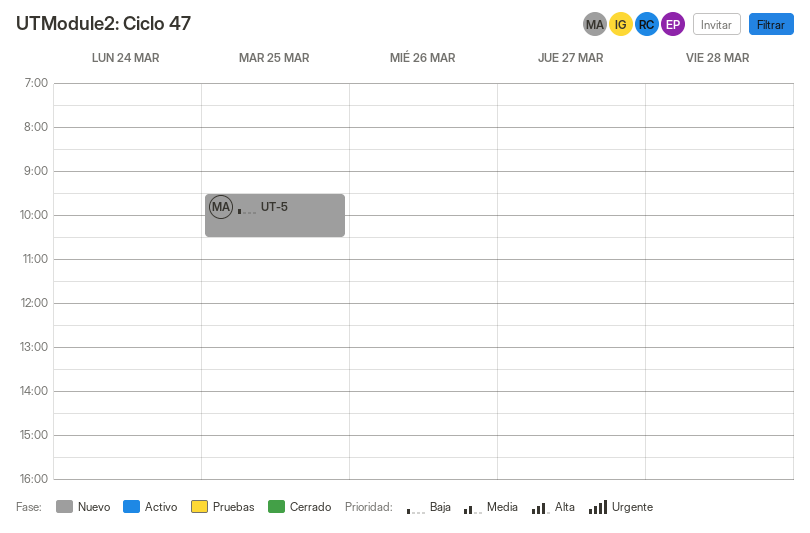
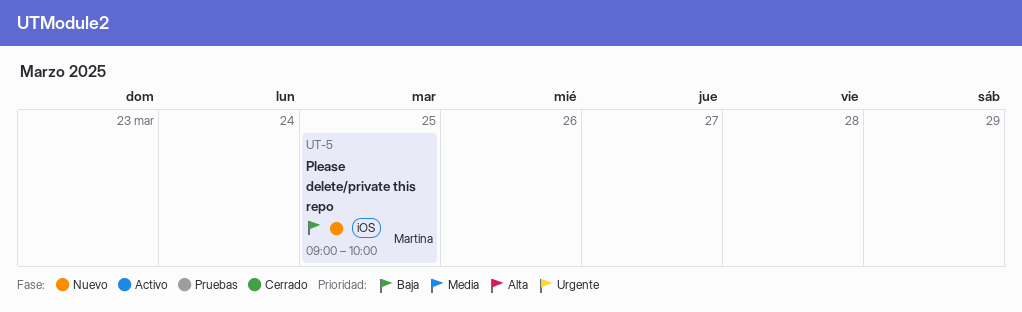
UT-5, begins: 09:30 -> 09:00
UT-5, ends: 10:30 -> 10:00

